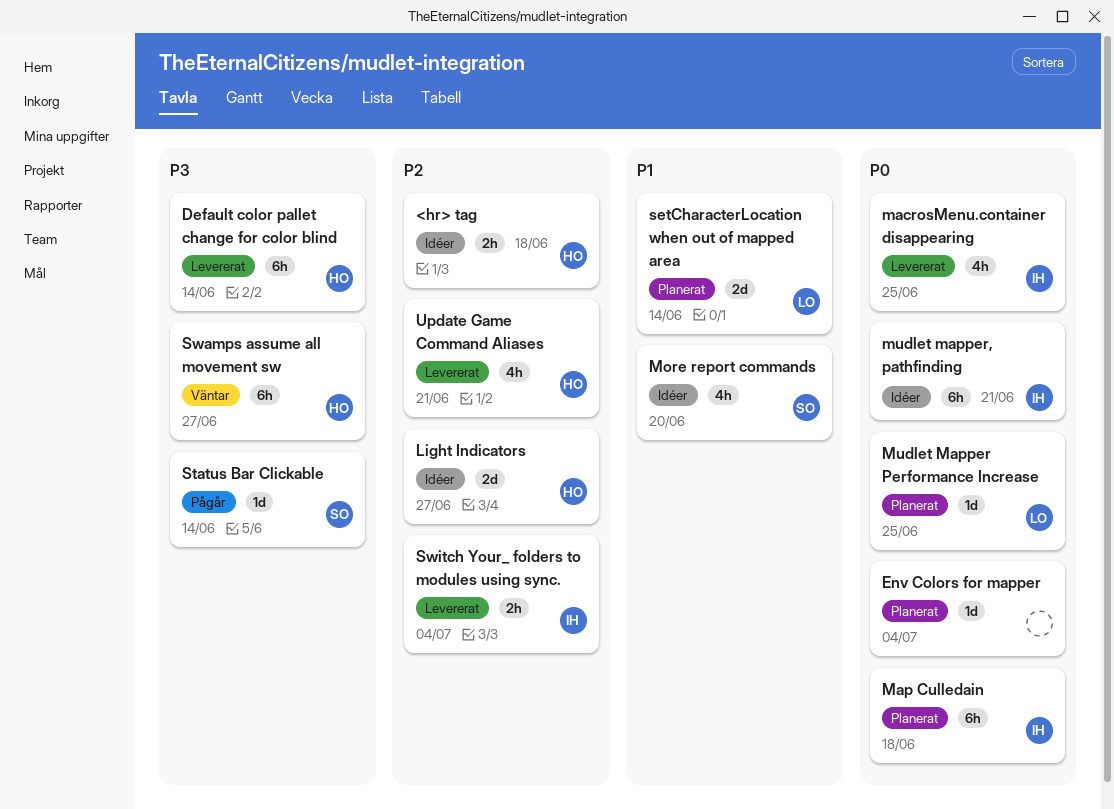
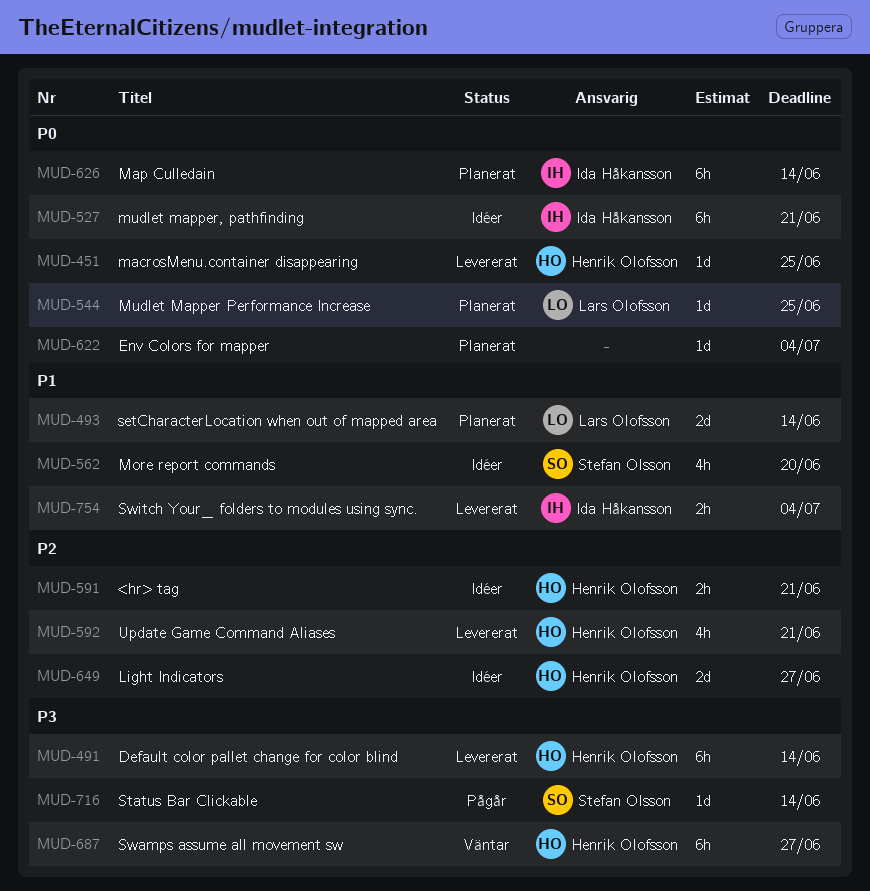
<hr> tag, due: Jun 18 -> Jun 21
macrosMenu.container disappearing, owner: Ida Håkansson -> Henrik Olofsson
macrosMenu.container disappearing, estimate: 4h -> 1d
Map Culledain, due: Jun 18 -> Jun 14
Switch Your_ folders to modules using sync., priority: P2 -> P1

